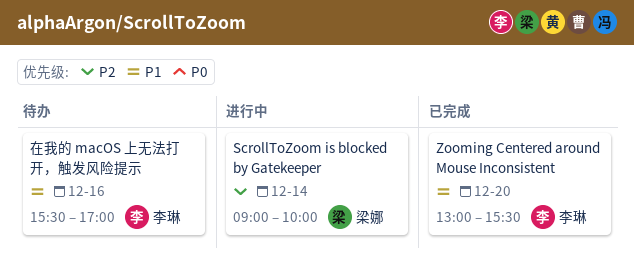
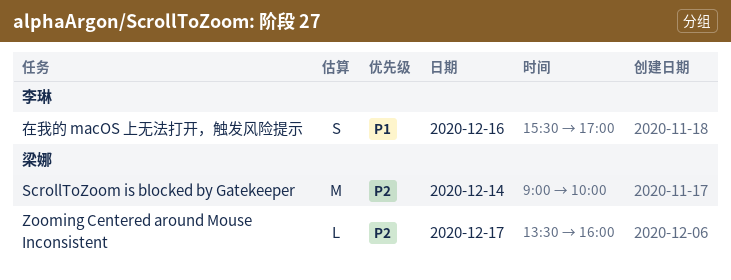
Zooming Centered around Mouse Inconsistent, owner: 李琳 -> 梁娜
Zooming Centered around Mouse Inconsistent, priority: P1 -> P2
Zooming Centered around Mouse Inconsistent, day: Dec 20 -> Dec 17
Zooming Centered around Mouse Inconsistent, begins: 13:00 -> 13:30
Zooming Centered around Mouse Inconsistent, ends: 15:30 -> 16:00

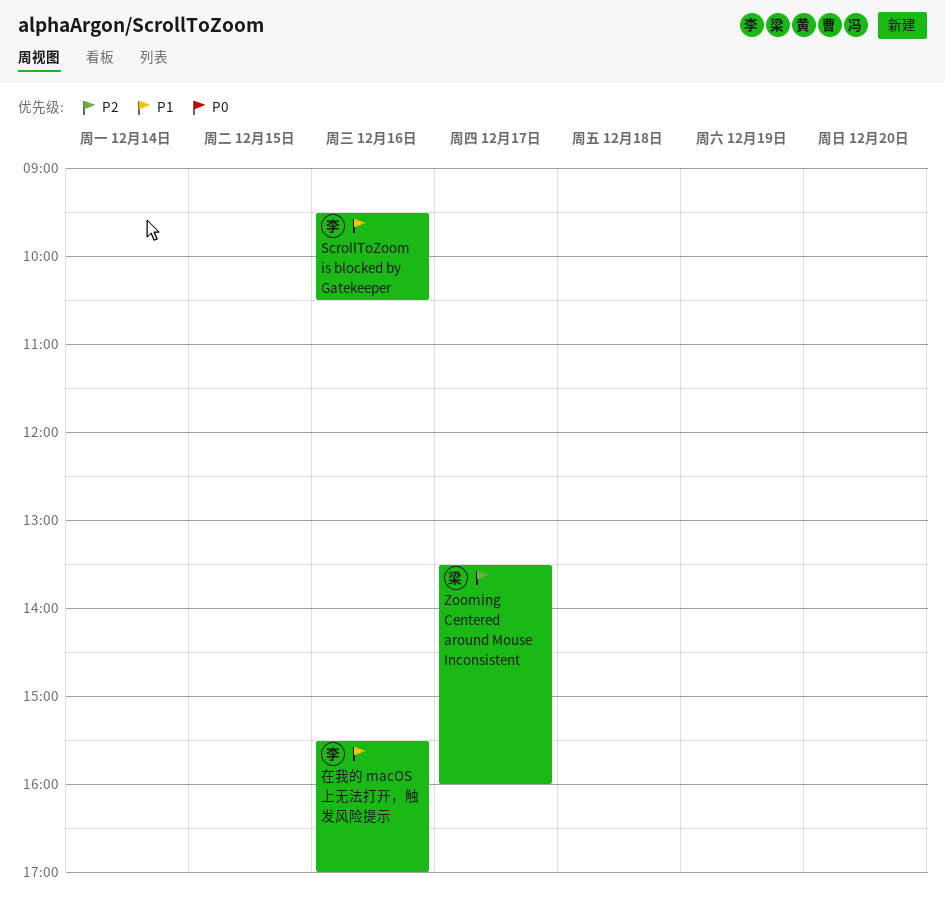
ScrollToZoom is blocked by Gatekeeper, owner: 梁娜 -> 李琳
ScrollToZoom is blocked by Gatekeeper, priority: P2 -> P1
ScrollToZoom is blocked by Gatekeeper, day: Dec 14 -> Dec 16
ScrollToZoom is blocked by Gatekeeper, begins: 09:00 -> 09:30
ScrollToZoom is blocked by Gatekeeper, ends: 10:00 -> 10:30

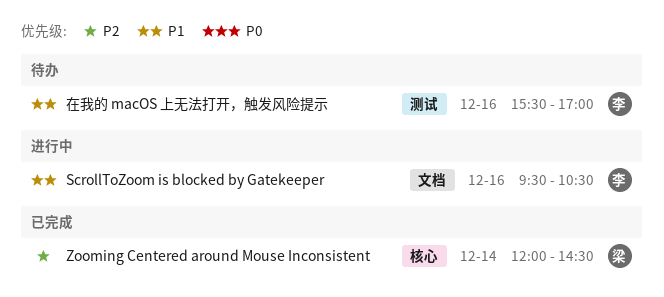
Zooming Centered around Mouse Inconsistent, day: Dec 17 -> Dec 14
Zooming Centered around Mouse Inconsistent, begins: 13:30 -> 12:00
Zooming Centered around Mouse Inconsistent, ends: 16:00 -> 14:30

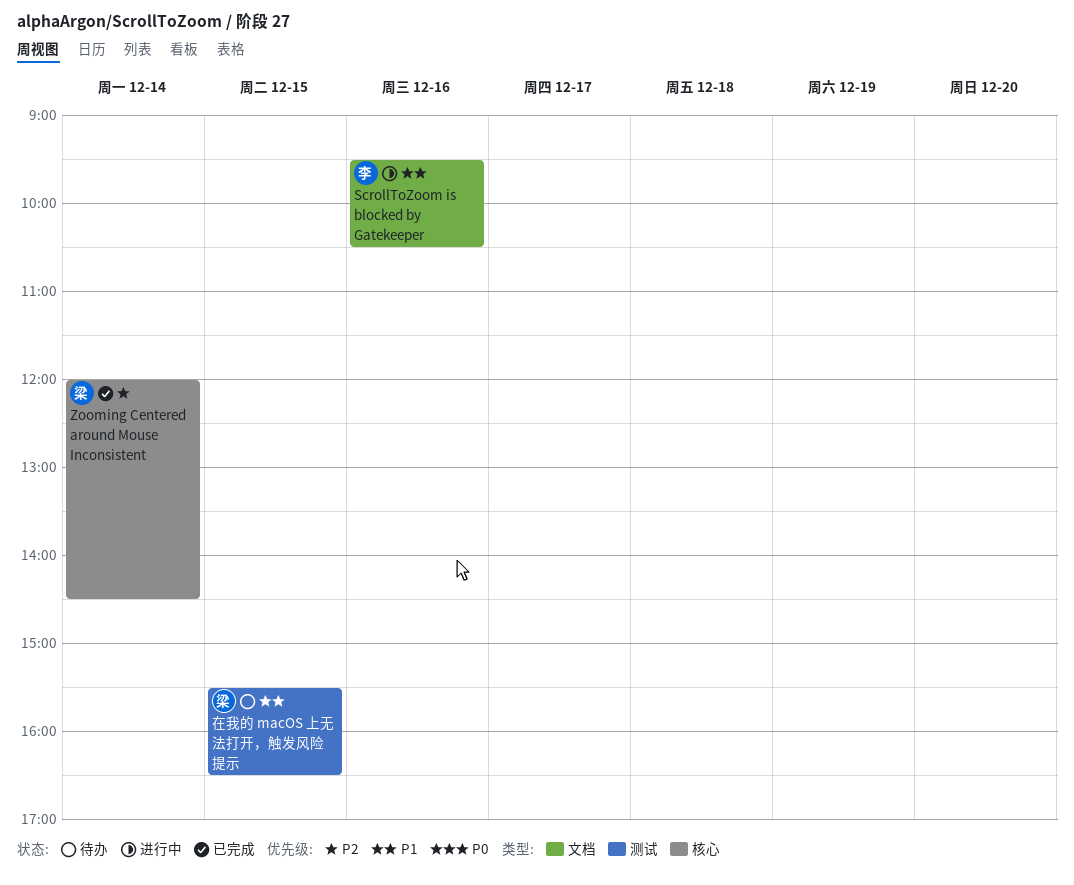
在我的 macOS 上无法打开，触发风险提示, owner: 李 -> 梁
在我的 macOS 上无法打开，触发风险提示, day: Dec 16 -> Dec 15
在我的 macOS 上无法打开，触发风险提示, ends: 17:00 -> 16:30

